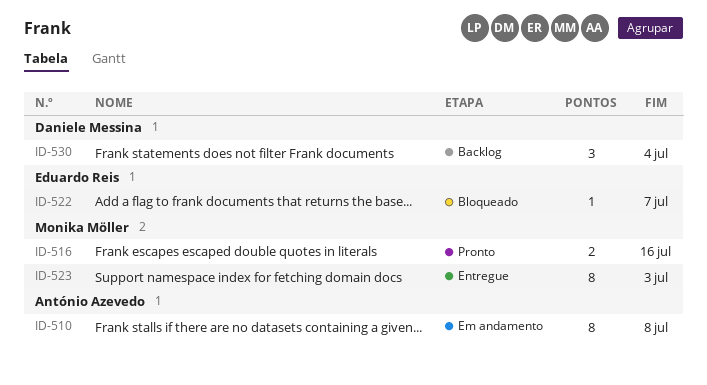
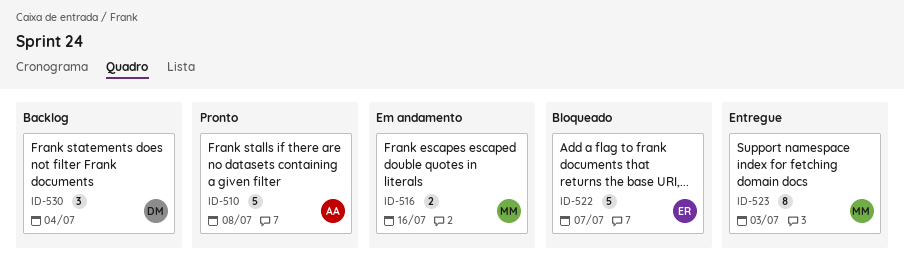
ID-510, status: Em andamento -> Pronto
ID-510, estimate: 8 -> 5
ID-516, status: Pronto -> Em andamento
ID-522, estimate: 1 -> 5

